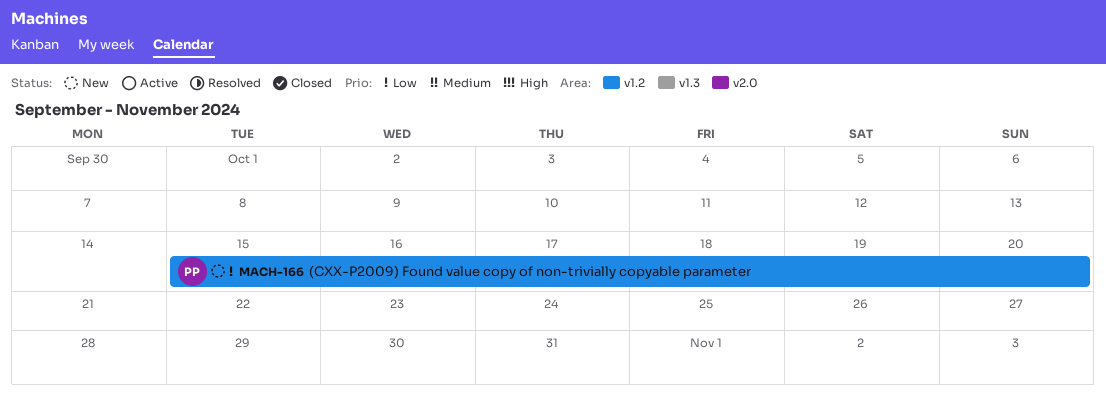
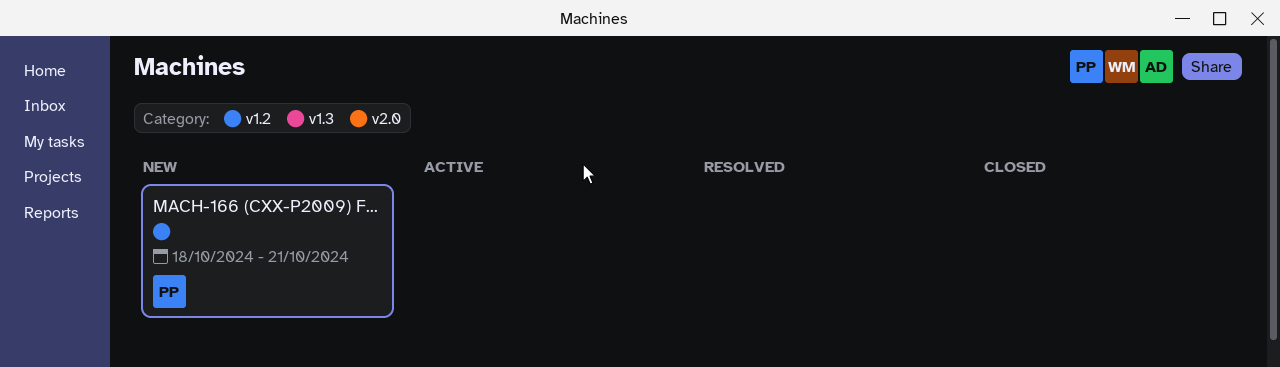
MACH-166, start: Oct 15 -> Oct 18
MACH-166, due: Oct 20 -> Oct 21

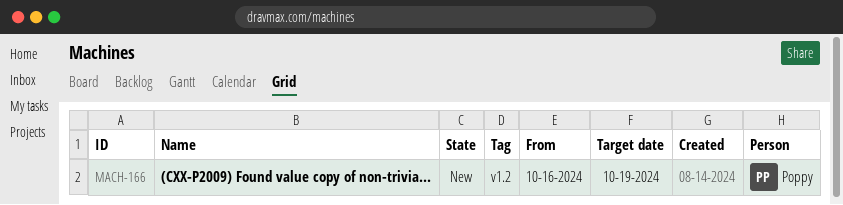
MACH-166, start: Oct 18 -> Oct 16
MACH-166, due: Oct 21 -> Oct 19

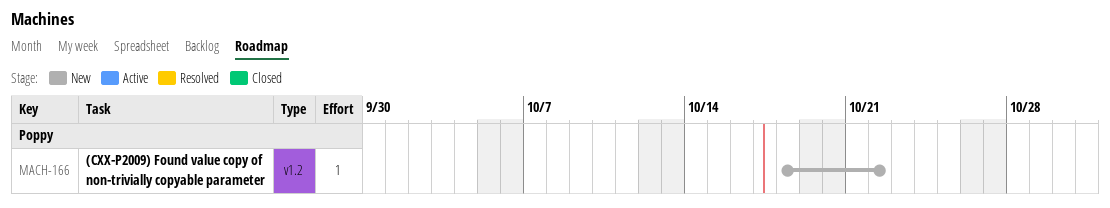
MACH-166, start: Oct 16 -> Oct 18
MACH-166, due: Oct 19 -> Oct 22

